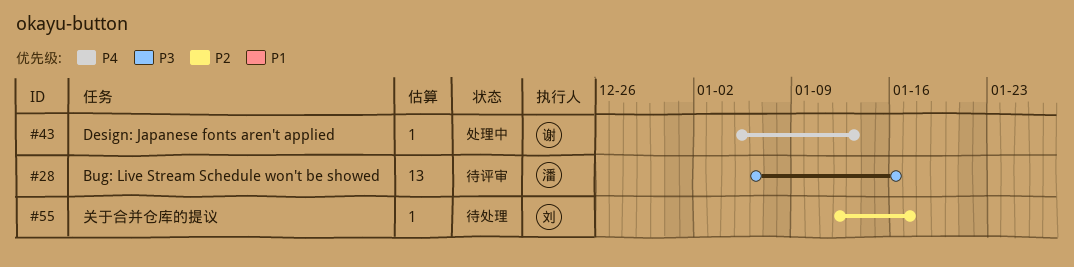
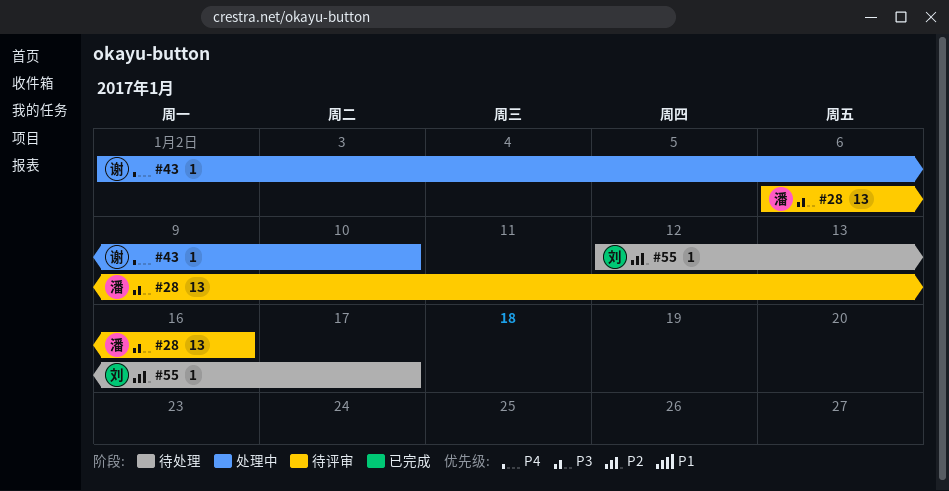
#43, start: Jan 5 -> Jan 2
#43, due: Jan 13 -> Jan 10

